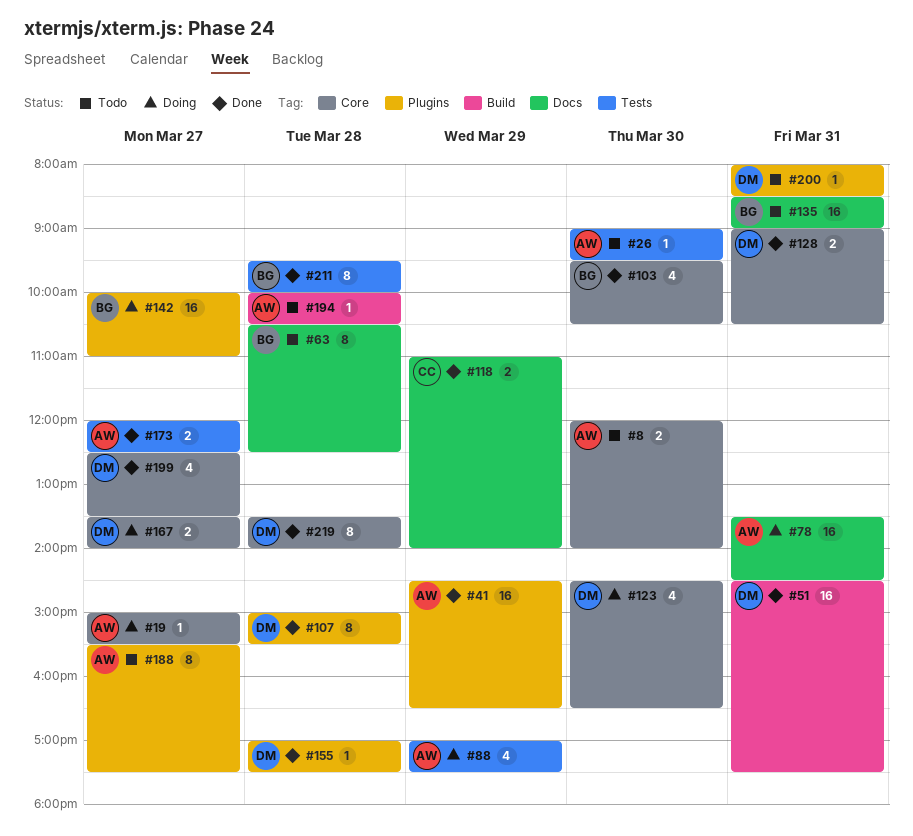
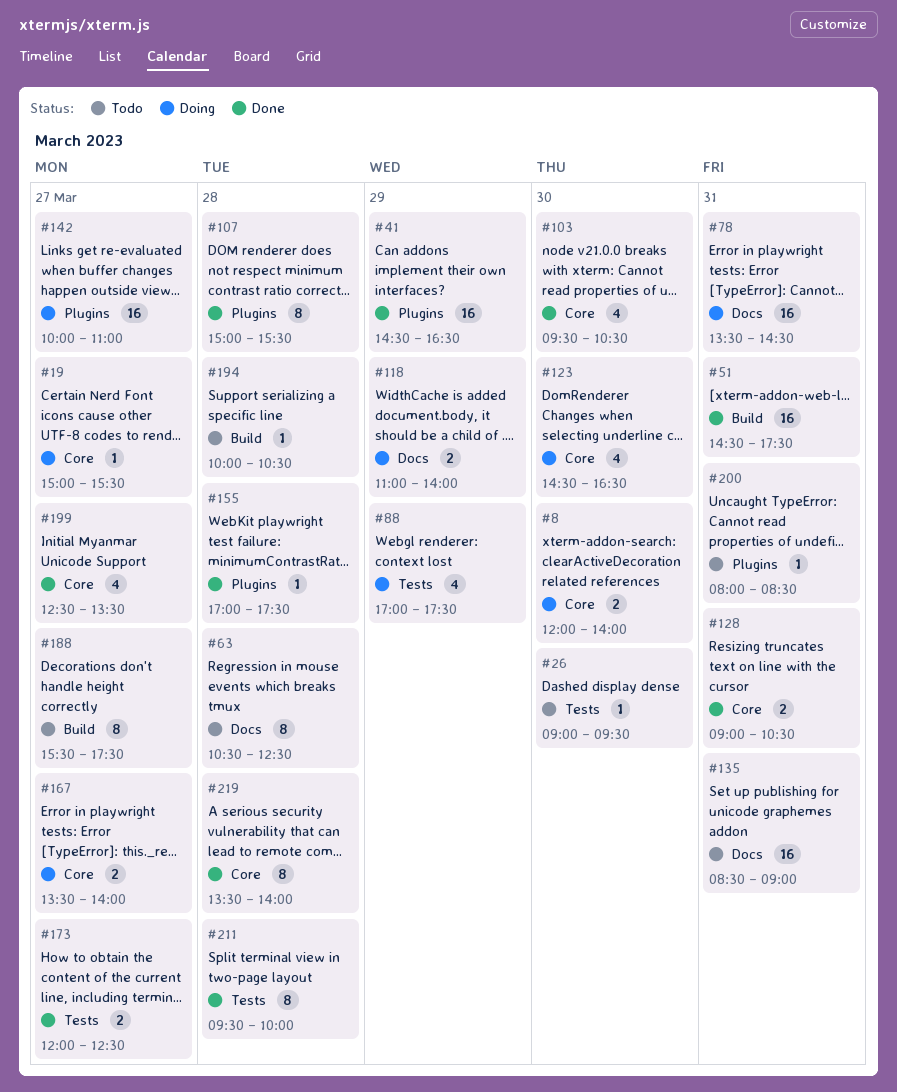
#8, status: Todo -> Doing
#118, status: Done -> Doing
#188, label: Plugins -> Build

